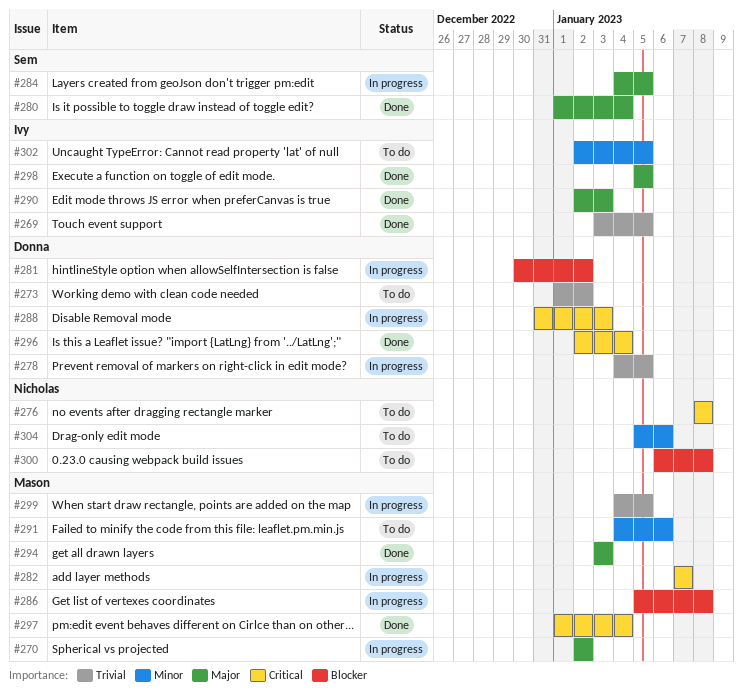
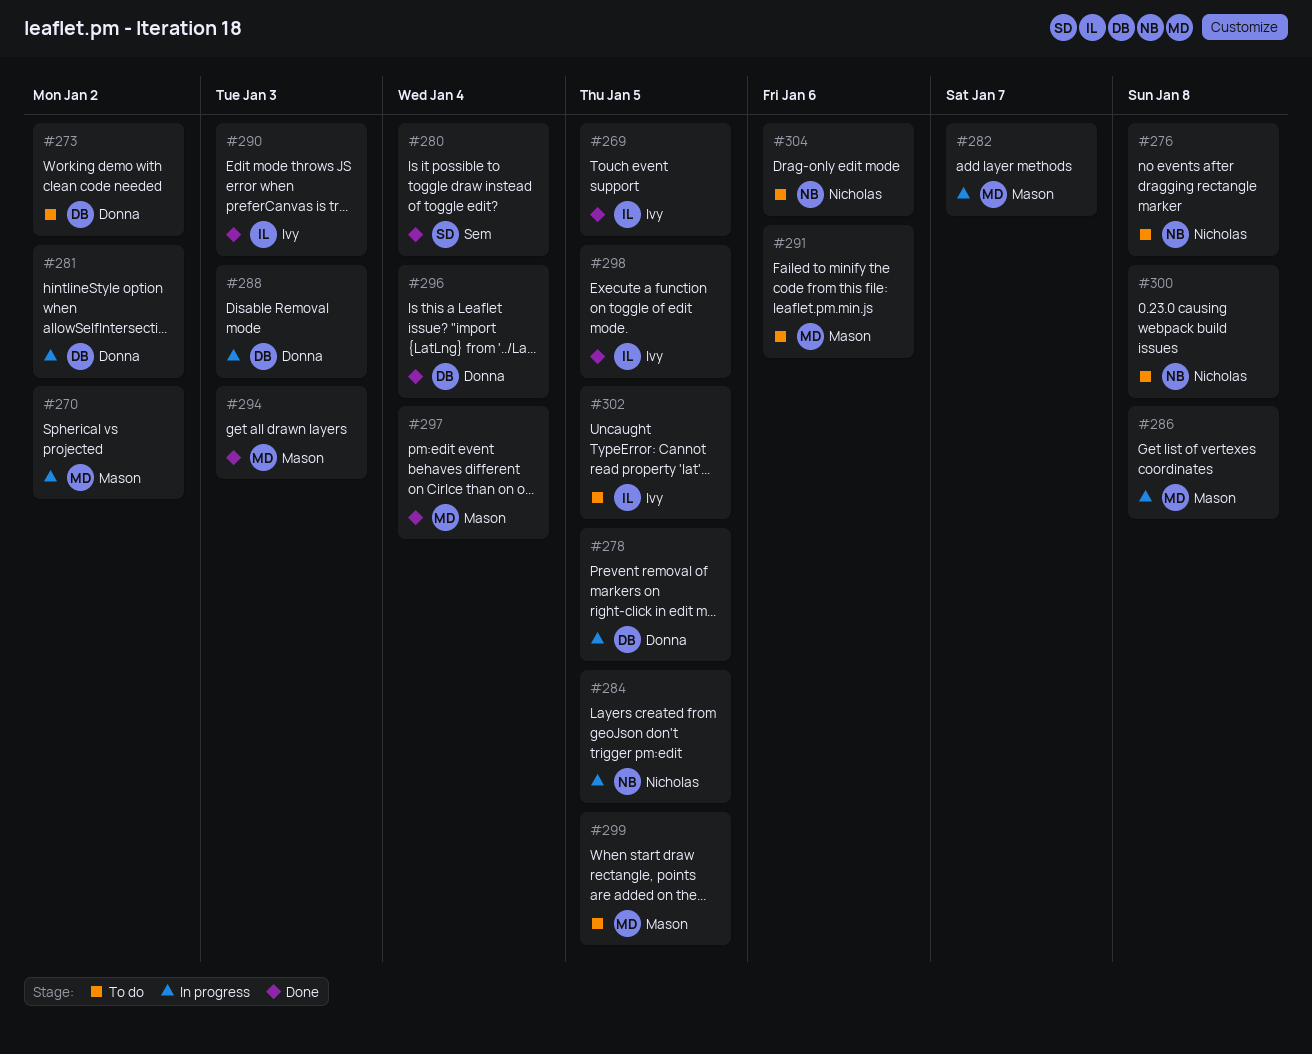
#284, owner: Sem -> Nicholas
#299, status: In progress -> To do

